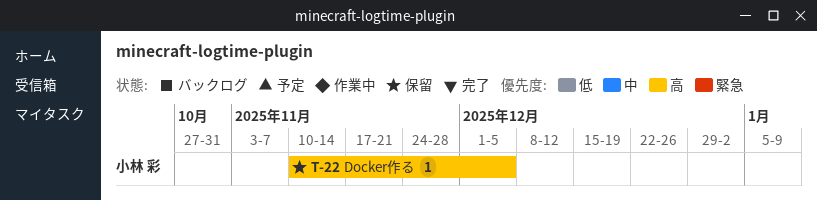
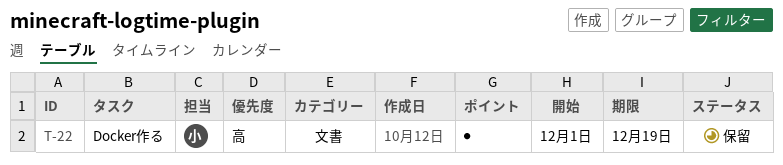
T-22, start: Nov 10 -> Dec 1
T-22, due: Dec 5 -> Dec 19

